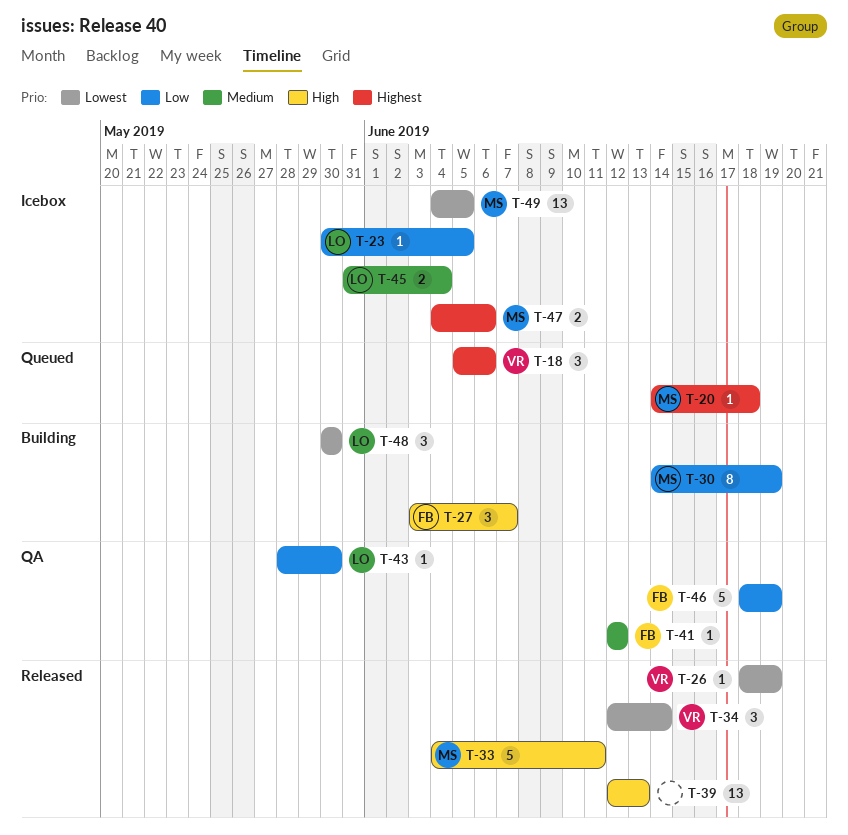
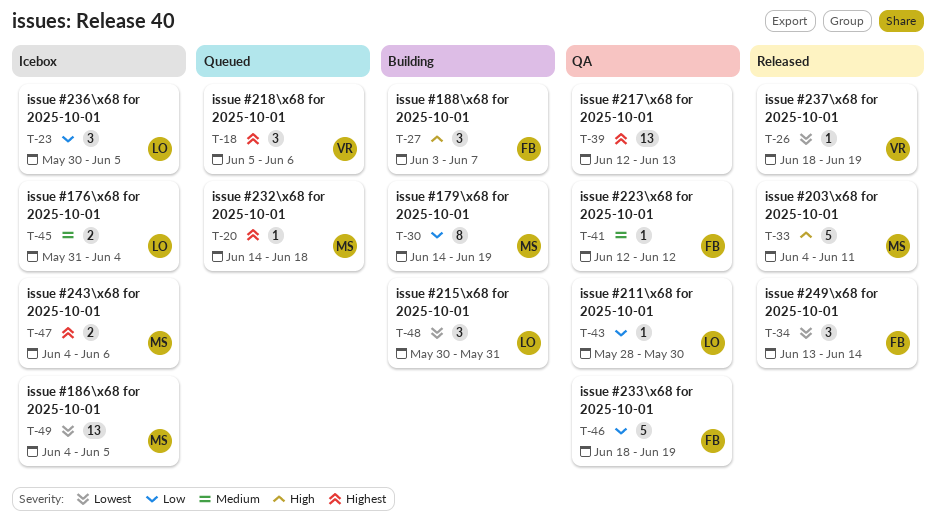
T-23, estimate: 1 -> 3
T-34, owner: VR -> FB
T-34, start: Jun 12 -> Jun 13
T-39, status: Released -> QA
T-39, priority: High -> Highest
T-48, due: May 30 -> May 31

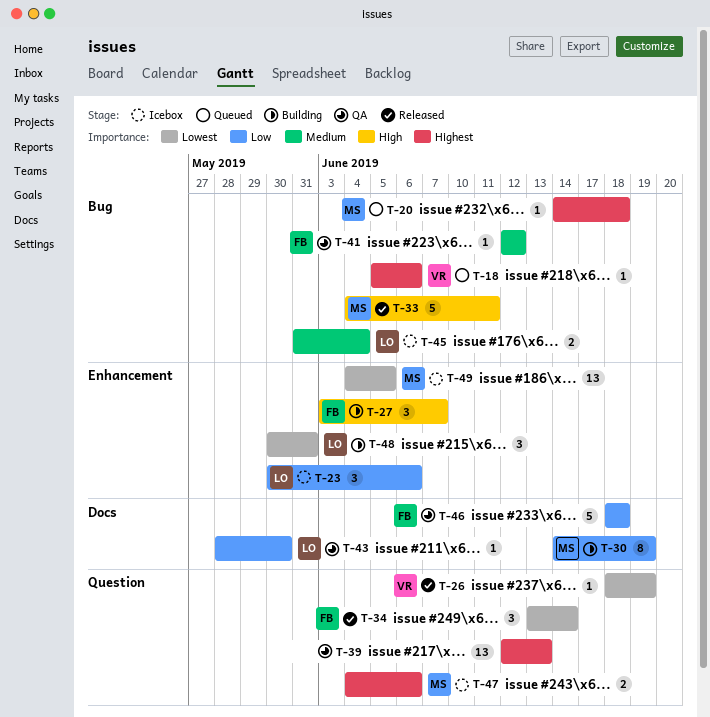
T-18, estimate: 3 -> 1
T-23, due: Jun 5 -> Jun 6
T-46, due: Jun 19 -> Jun 18

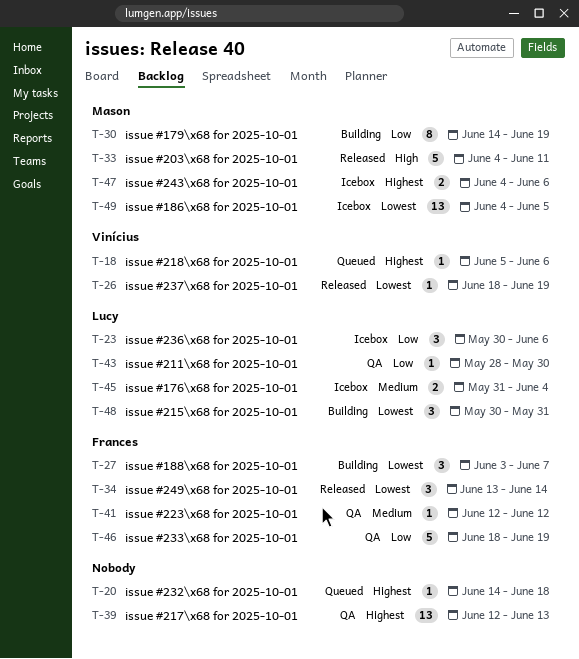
T-20, owner: Mason -> none
T-27, priority: High -> Lowest
T-46, due: Jun 18 -> Jun 19

